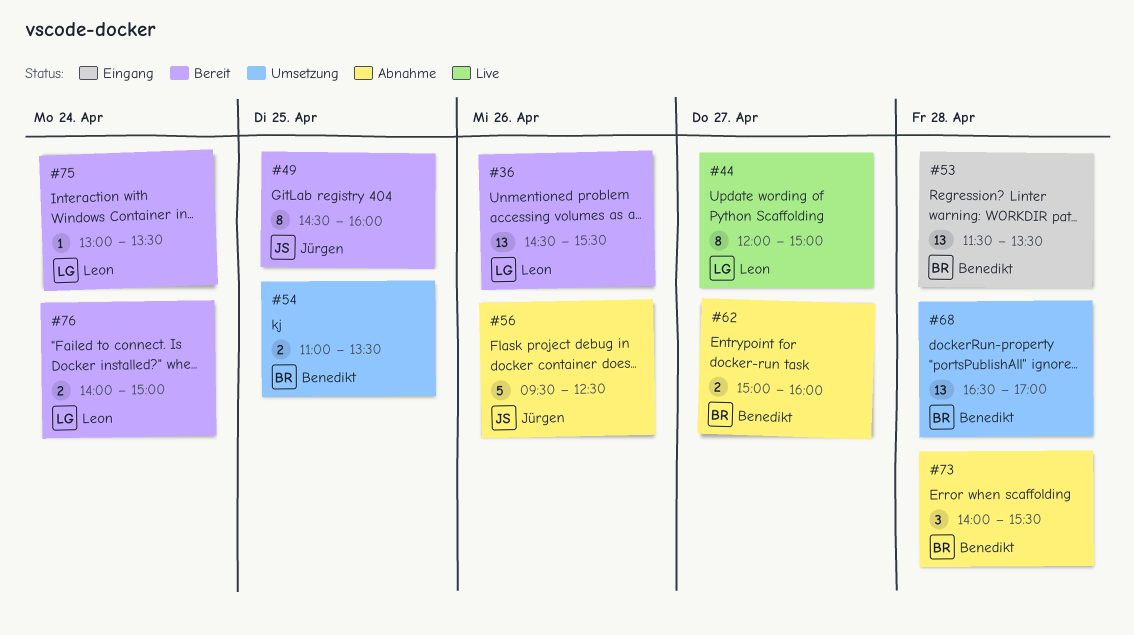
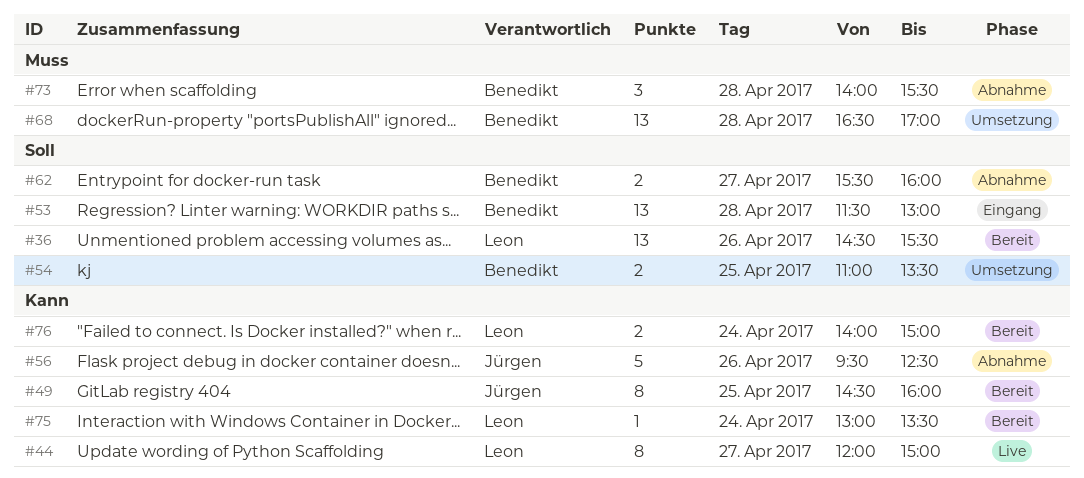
#53, ends: 13:30 -> 13:00
#62, begins: 15:00 -> 15:30

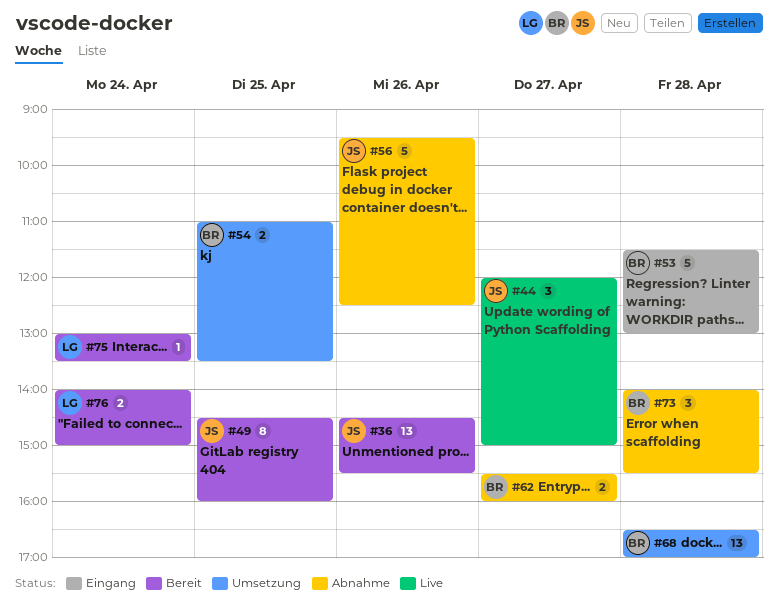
#36, owner: Leon -> Jürgen
#44, owner: Leon -> Jürgen
#44, estimate: 8 -> 3
#53, estimate: 13 -> 5

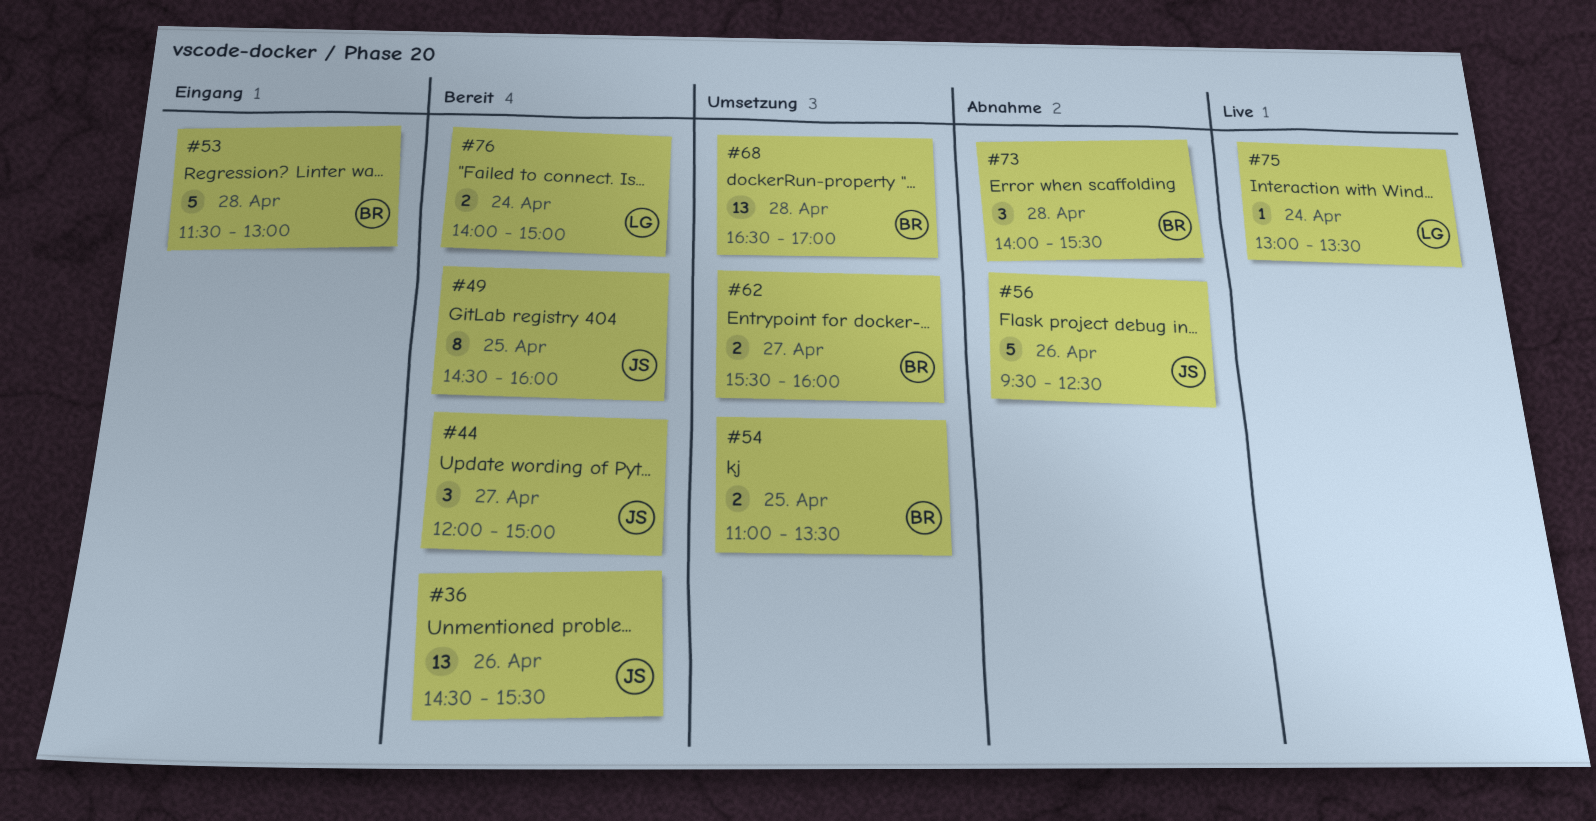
#44, status: Live -> Bereit
#62, status: Abnahme -> Umsetzung
#75, status: Bereit -> Live

